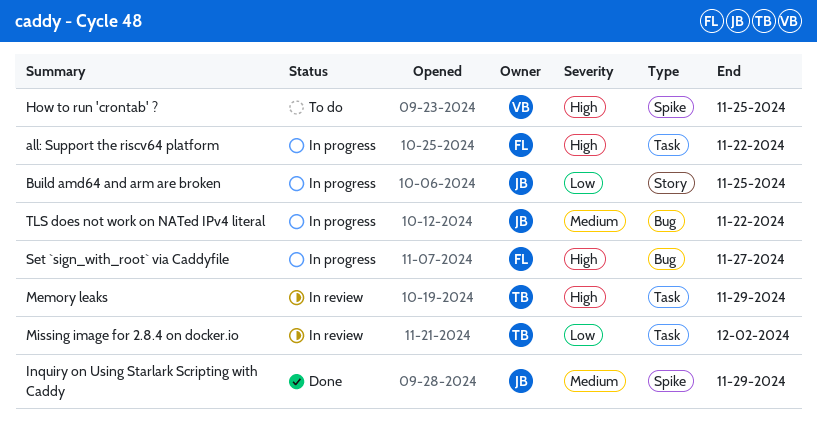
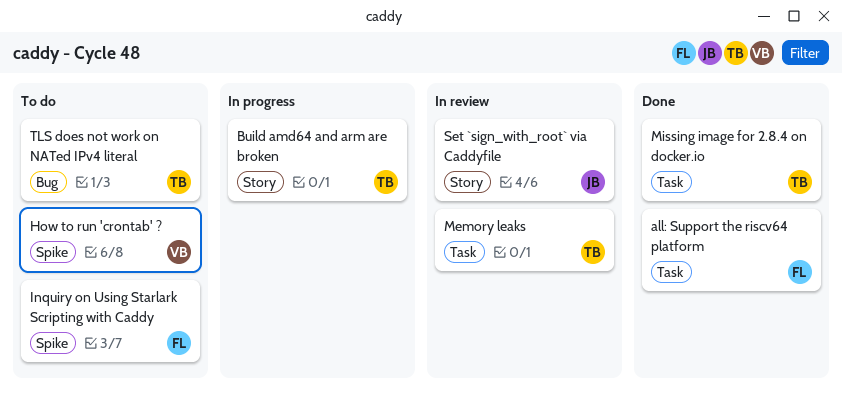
all: Support the riscv64 platform, status: In progress -> Done
Build amd64 and arm are broken, owner: JB -> TB
Inquiry on Using Starlark Scripting with Caddy, status: Done -> To do
Inquiry on Using Starlark Scripting with Caddy, owner: JB -> FL
Missing image for 2.8.4 on docker.io, status: In review -> Done
Set `sign_with_root` via Caddyfile, status: In progress -> In review
Set `sign_with_root` via Caddyfile, owner: FL -> JB
Set `sign_with_root` via Caddyfile, label: Bug -> Story
TLS does not work on NATed IPv4 literal, status: In progress -> To do
TLS does not work on NATed IPv4 literal, owner: JB -> TB

